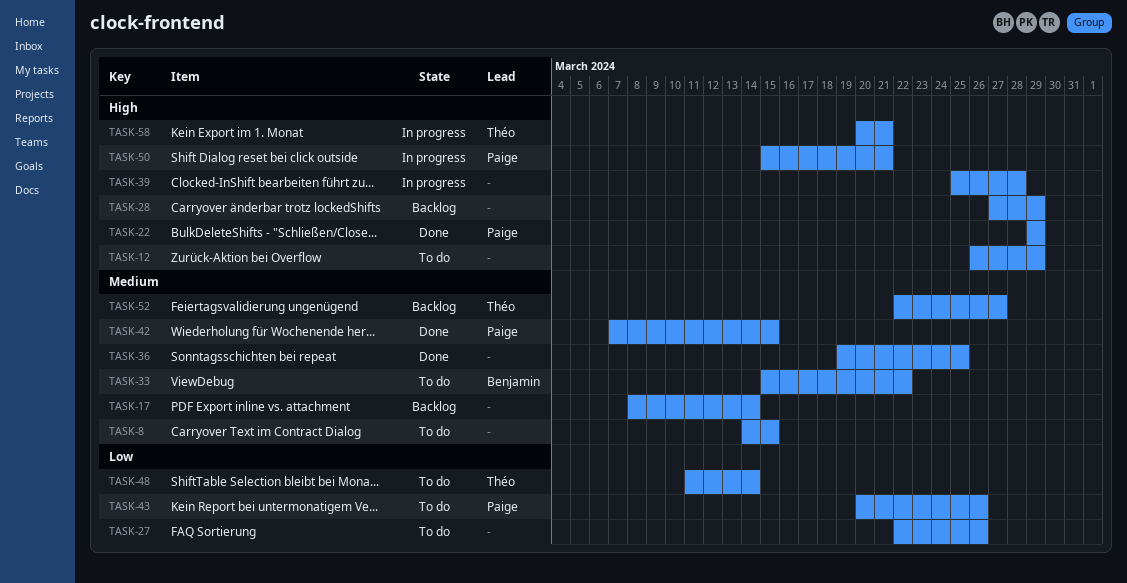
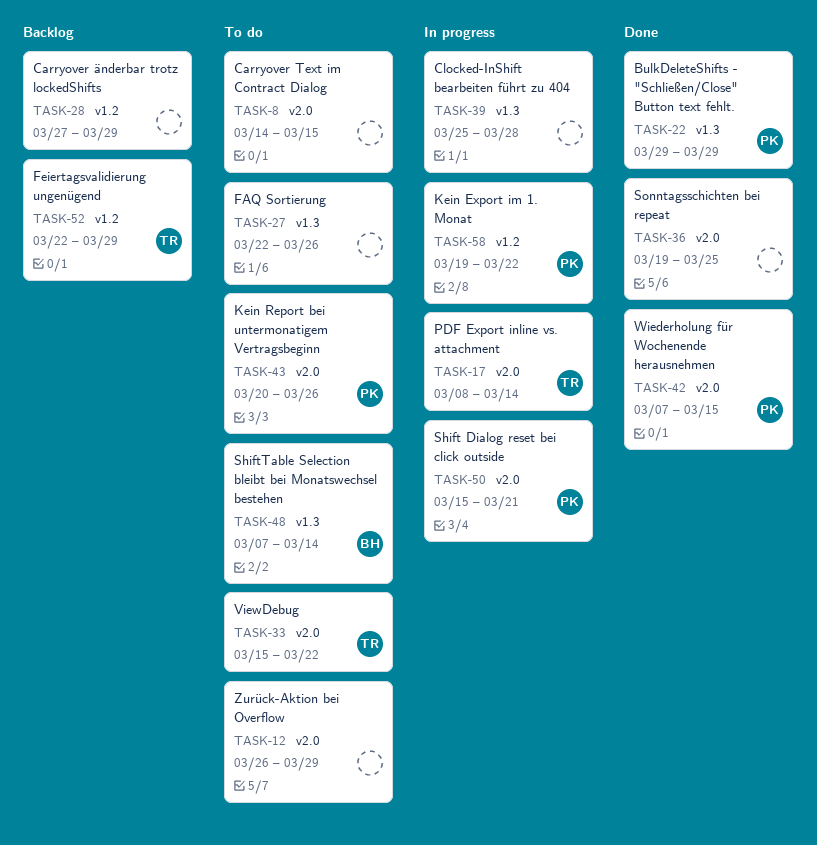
TASK-17, status: Backlog -> In progress
TASK-17, owner: none -> Théo
TASK-33, owner: Benjamin -> Théo
TASK-48, owner: Théo -> Benjamin
TASK-48, start: Mar 11 -> Mar 7
TASK-52, due: Mar 27 -> Mar 29
TASK-58, owner: Théo -> Paige
TASK-58, start: Mar 20 -> Mar 19
TASK-58, due: Mar 21 -> Mar 22

